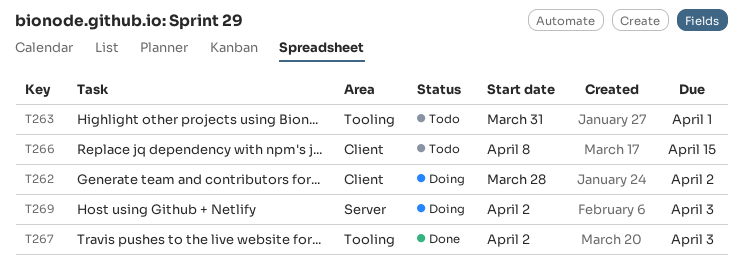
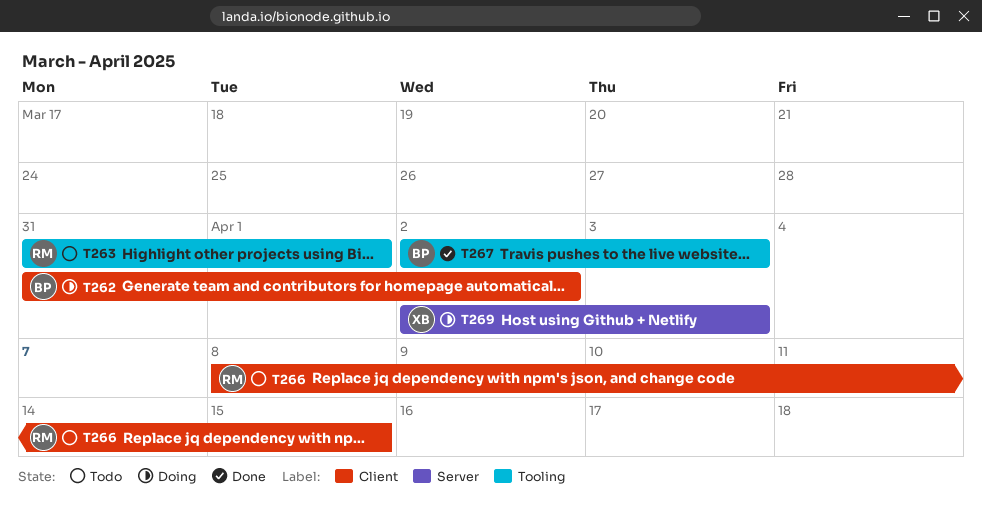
T262, start: Mar 28 -> Mar 31

